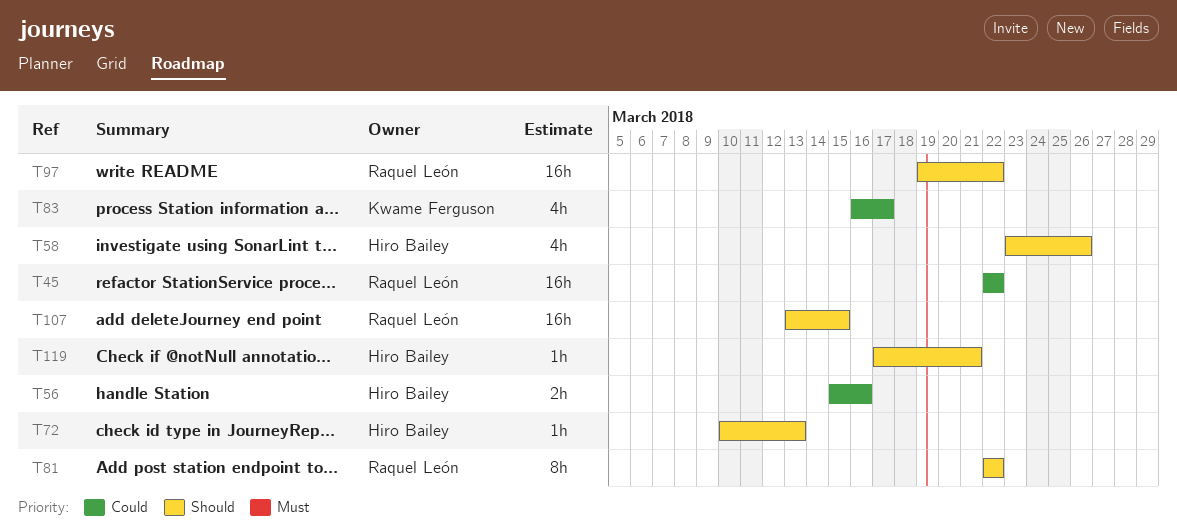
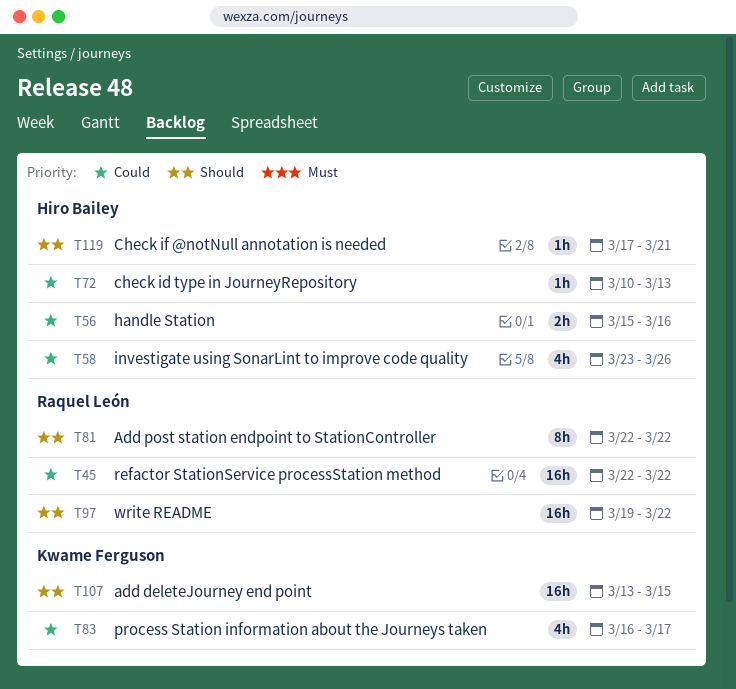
T58, priority: Should -> Could
T72, priority: Should -> Could
T107, owner: Raquel León -> Kwame Ferguson

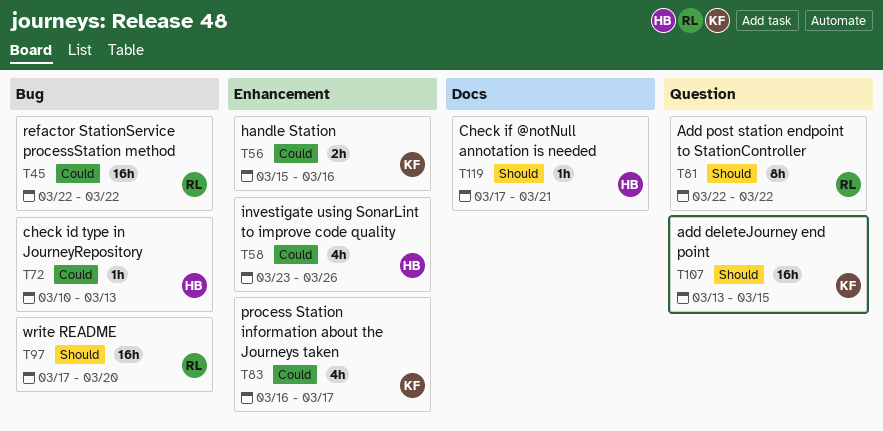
T56, owner: Hiro Bailey -> Kwame Ferguson
T97, start: Mar 19 -> Mar 17
T97, due: Mar 22 -> Mar 20

